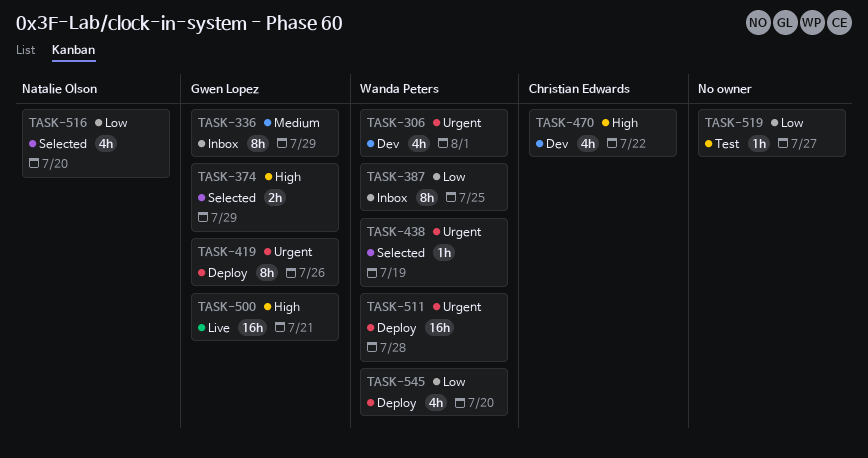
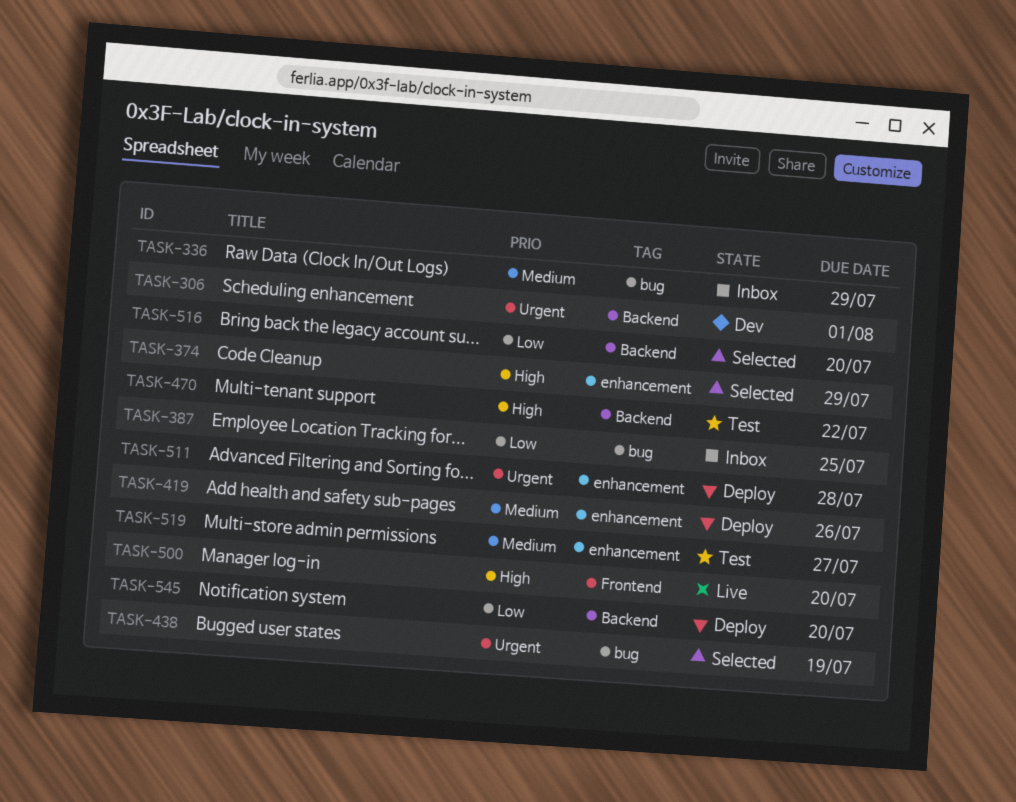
TASK-419, priority: Urgent -> Medium
TASK-470, status: Dev -> Test
TASK-500, due: Jul 21 -> Jul 20
TASK-519, priority: Low -> Medium

